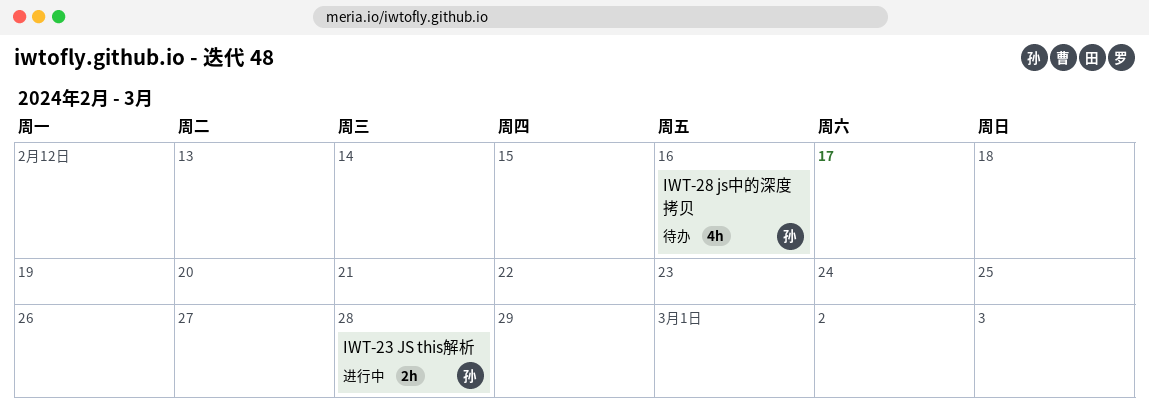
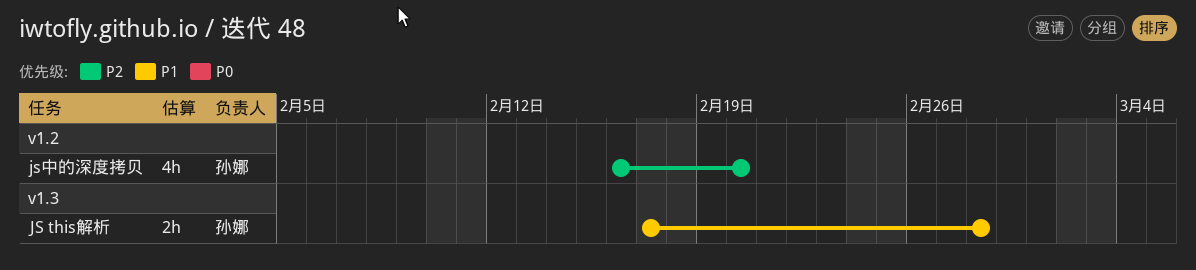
js中的深度拷贝, due: Feb 16 -> Feb 20

